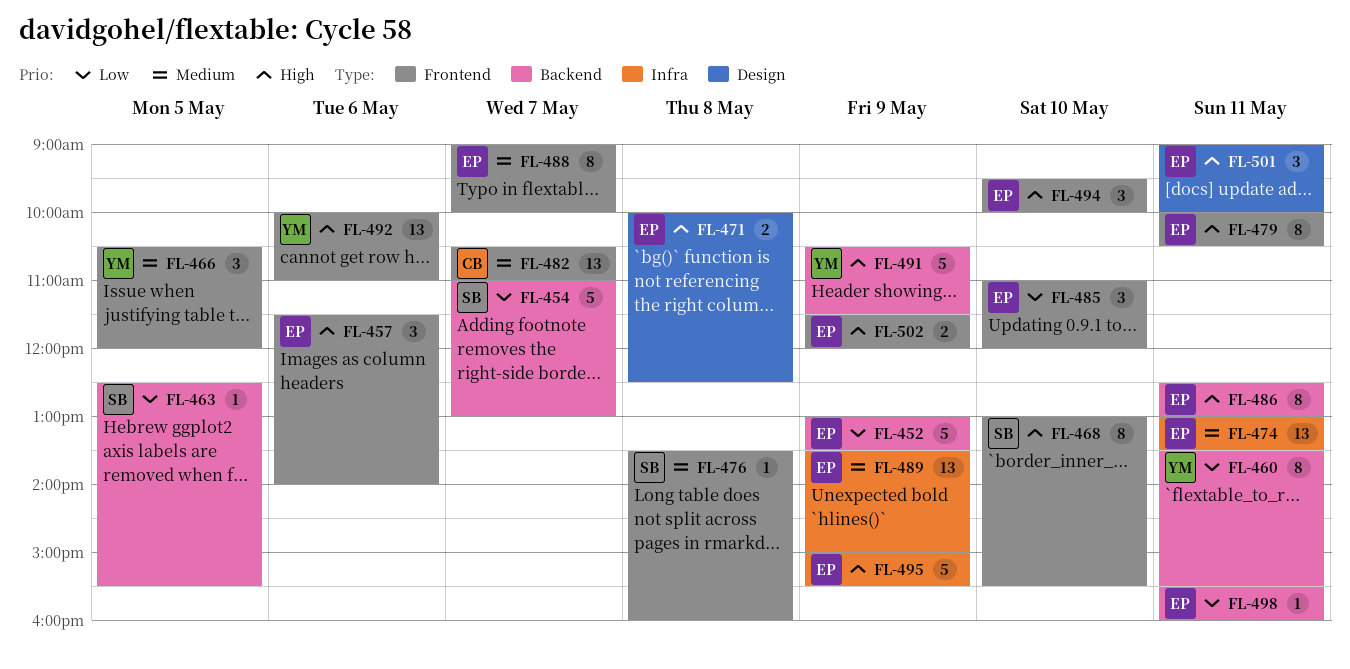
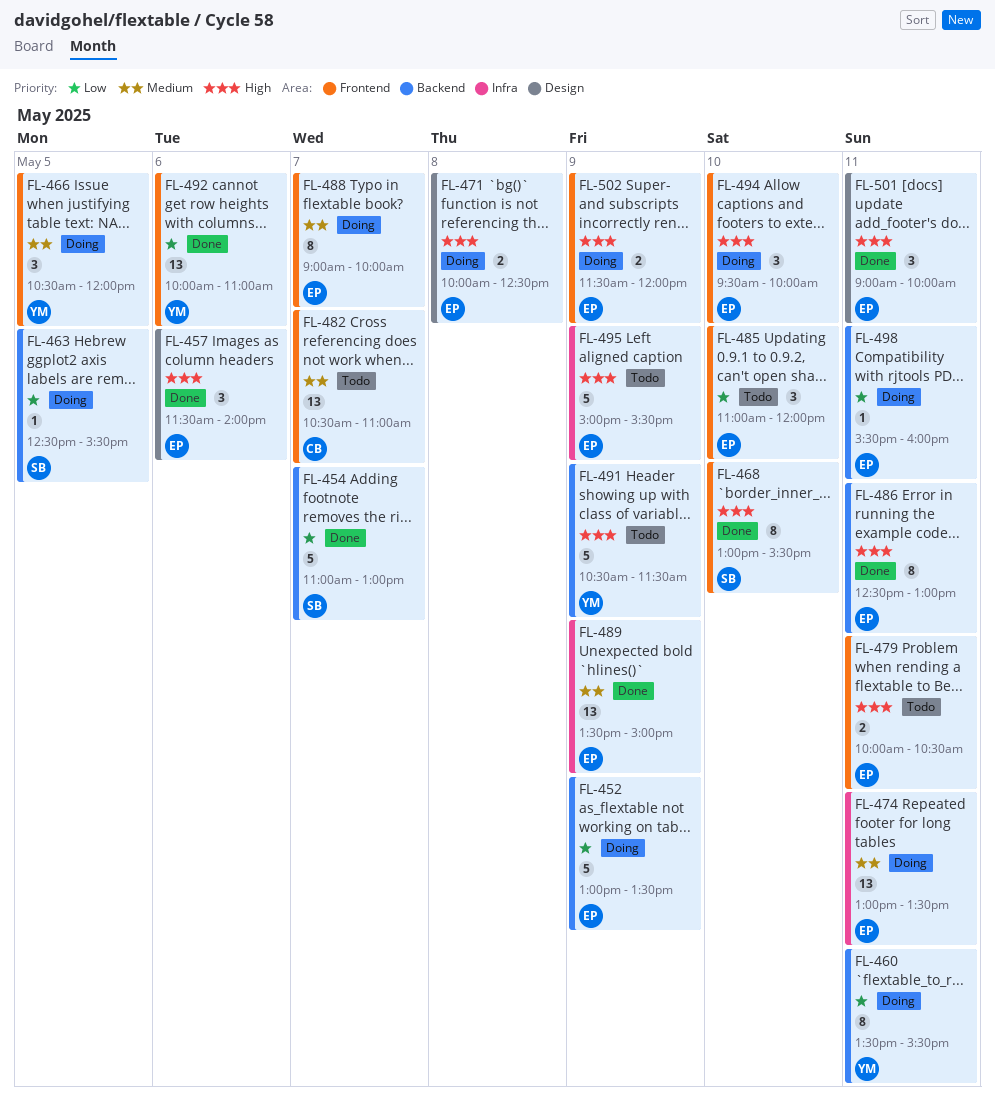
FL-457, label: Frontend -> Design
FL-476: present -> none
FL-479, estimate: 8 -> 2
FL-492, priority: High -> Low

